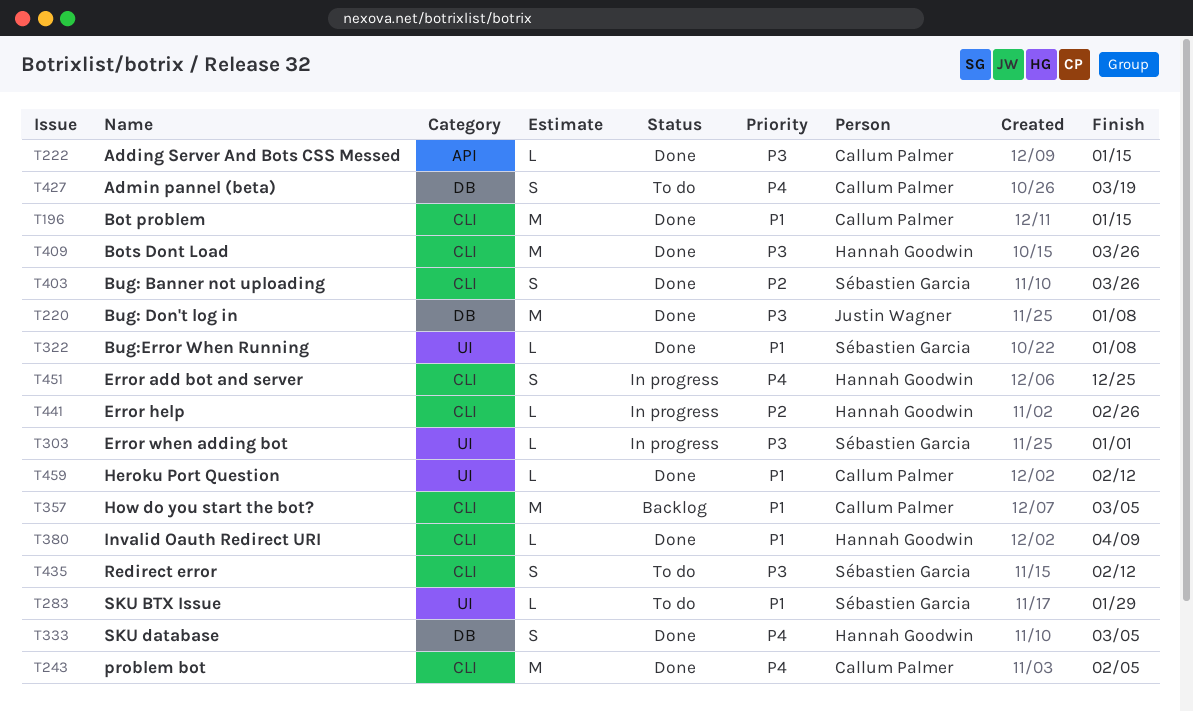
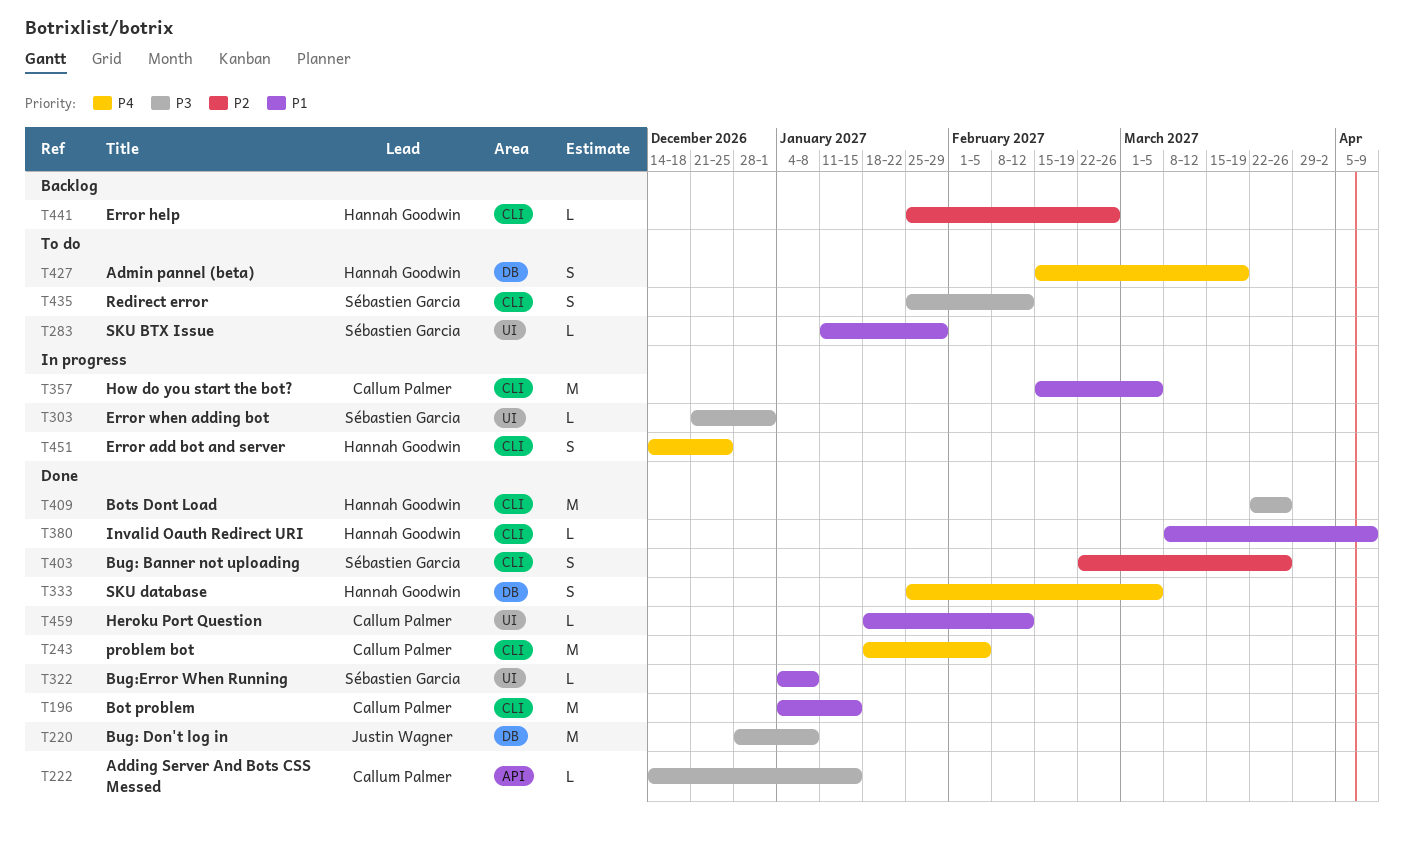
T357, status: Backlog -> In progress
T427, owner: Callum Palmer -> Hannah Goodwin
T441, status: In progress -> Backlog

